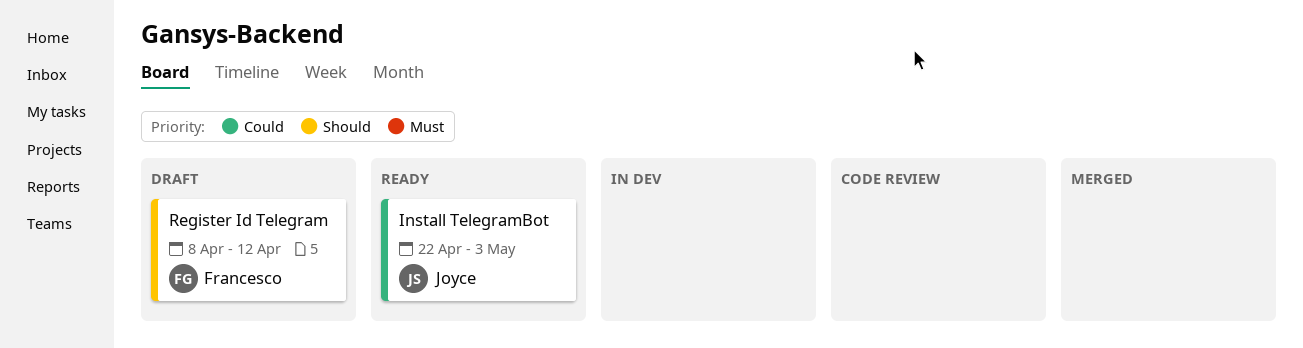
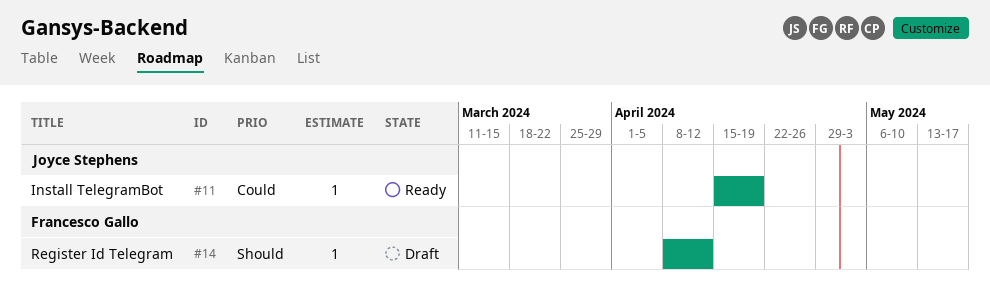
Install TelegramBot, start: Apr 22 -> Apr 15
Install TelegramBot, due: May 3 -> Apr 19

